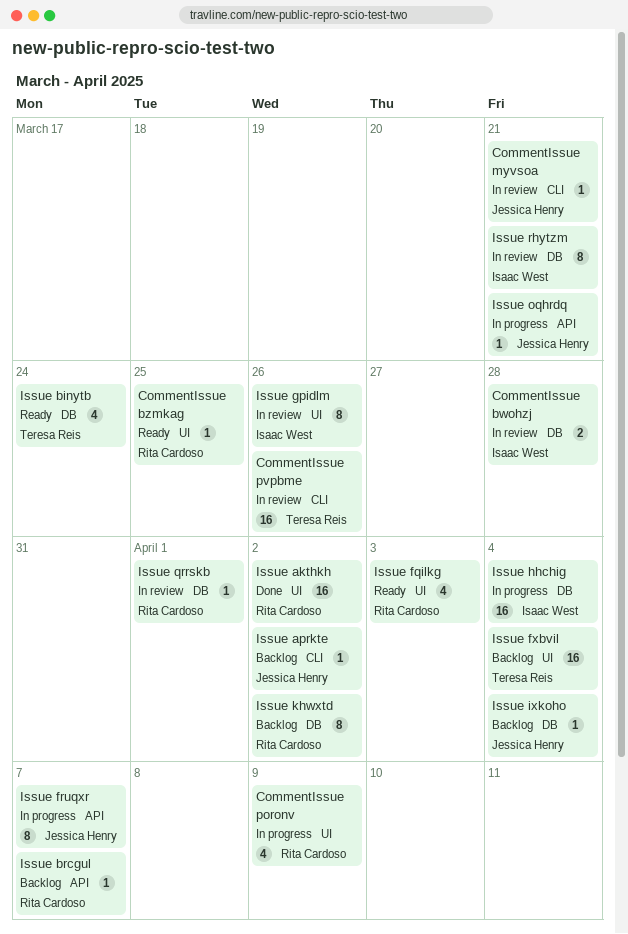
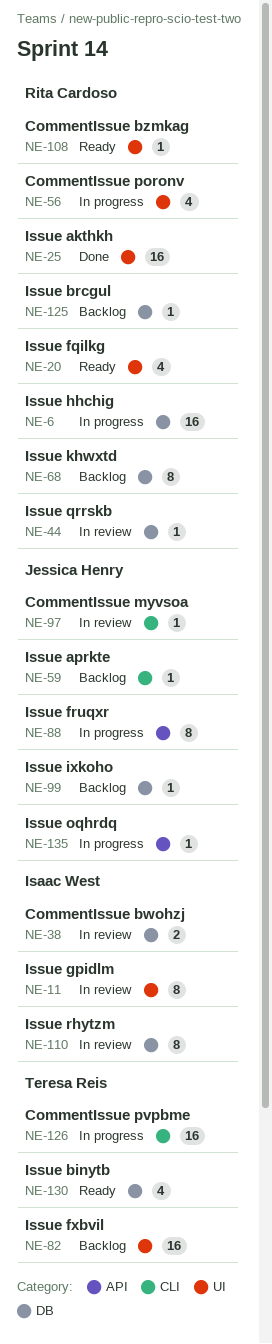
CommentIssue pvpbme, status: In review -> In progress
Issue brcgul, label: API -> DB
Issue hhchig, owner: Isaac West -> Rita Cardoso

